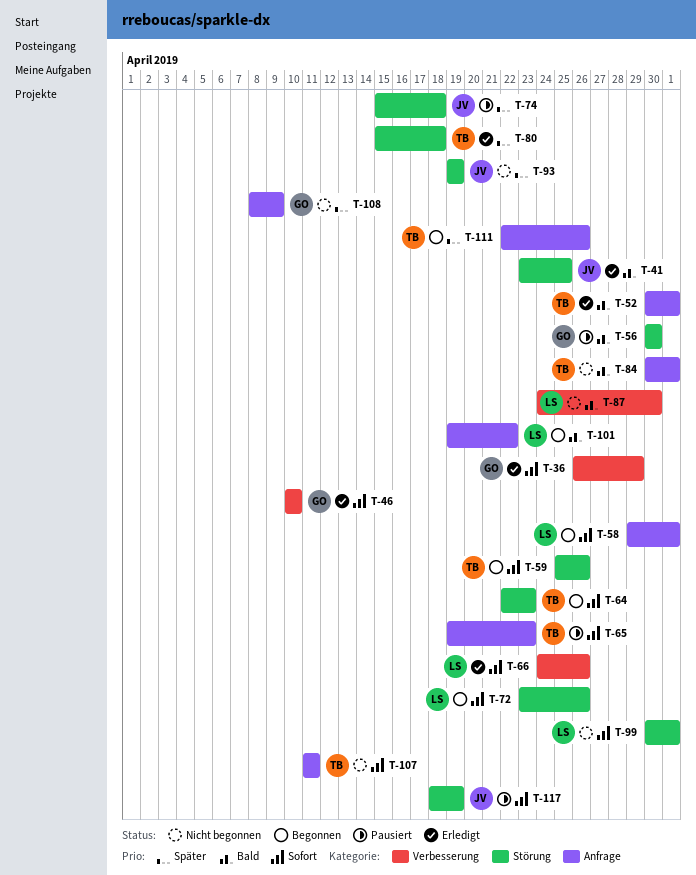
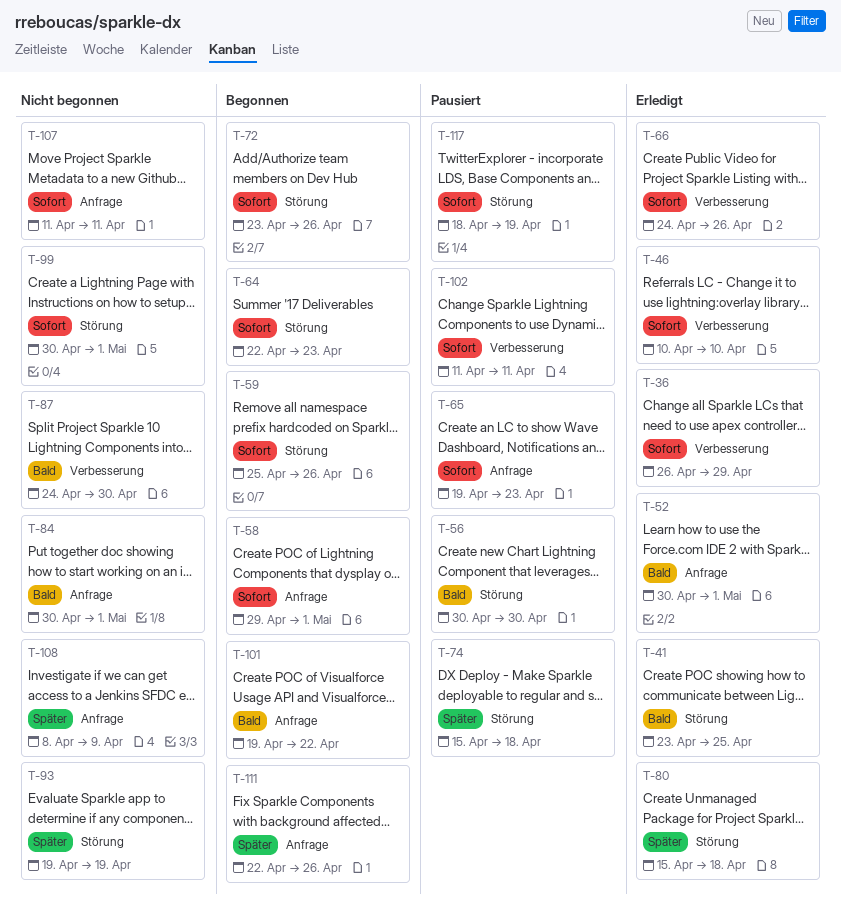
T-102: none -> present

